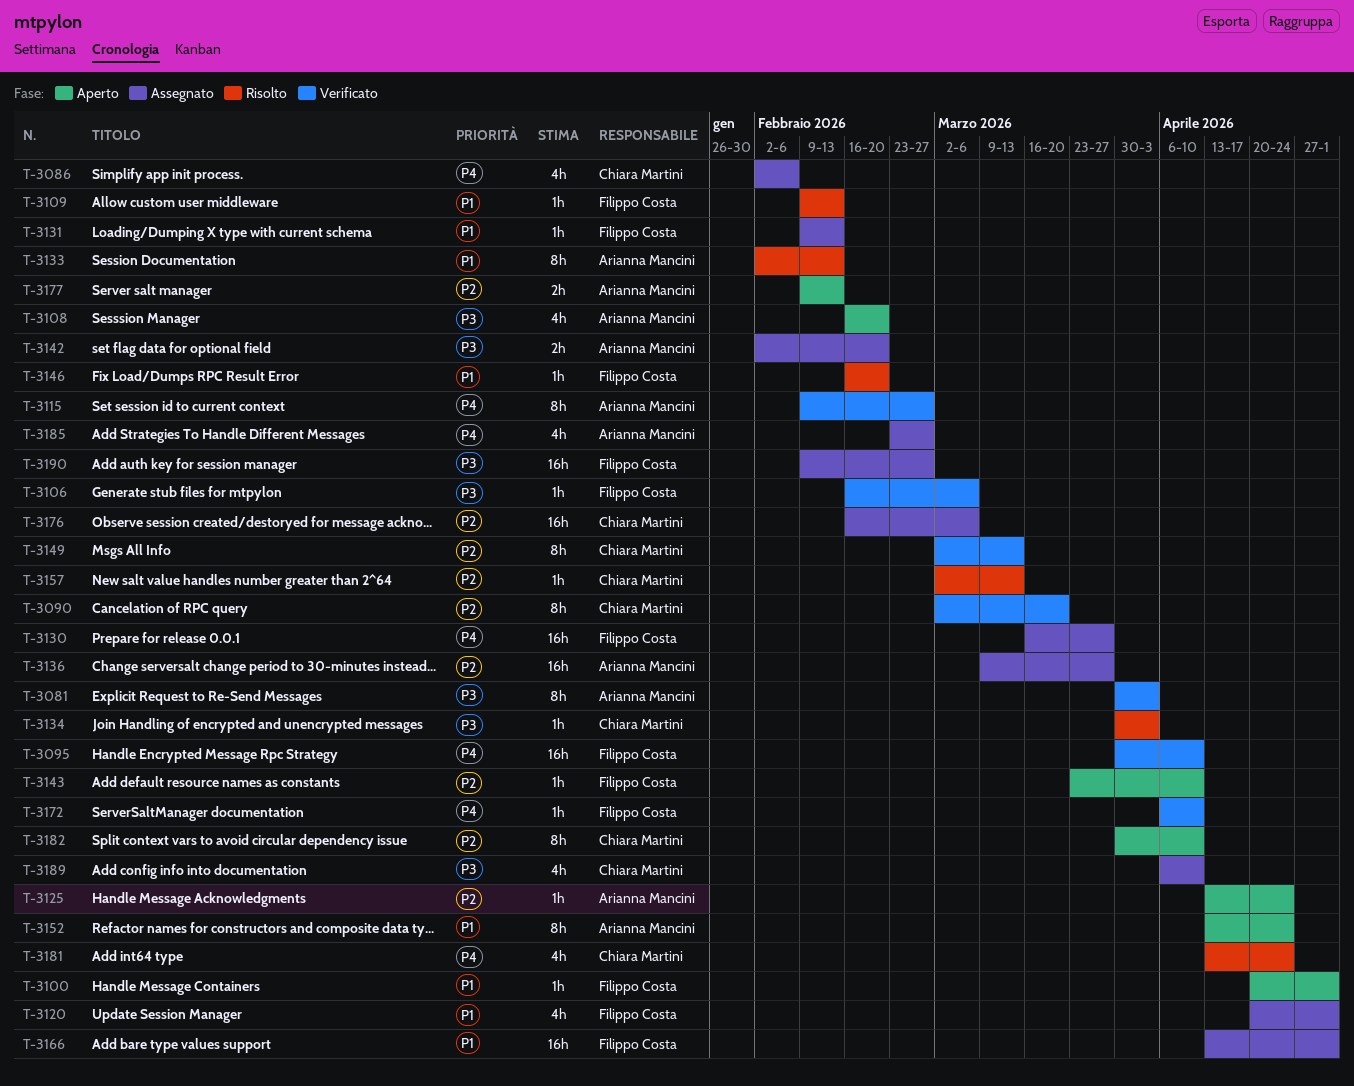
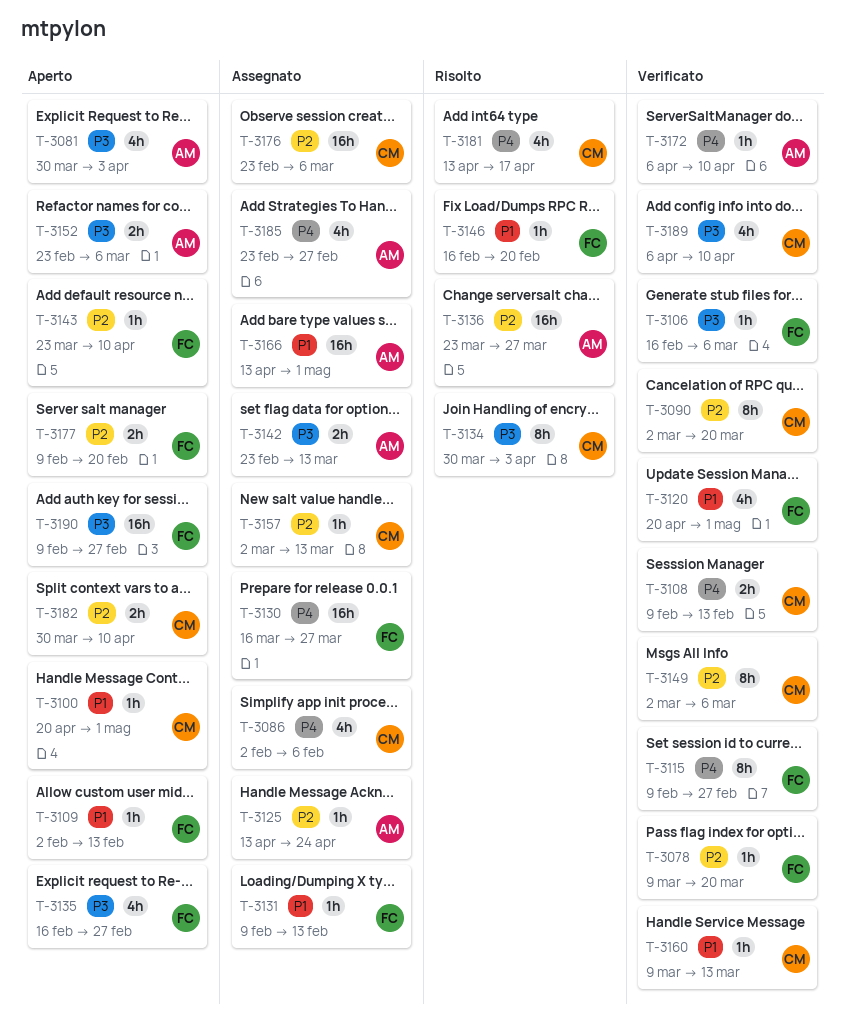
T-3078: none -> present
T-3081, status: Verificato -> Aperto
T-3081, estimate: 8h -> 4h
T-3095: present -> none
T-3100, owner: Filippo Costa -> Chiara Martini
T-3108, status: Aperto -> Verificato
T-3108, owner: Arianna Mancini -> Chiara Martini
T-3108, priority: P3 -> P4
T-3108, estimate: 4h -> 2h
T-3108, start: Feb 16 -> Feb 9
T-3108, due: Feb 20 -> Feb 13
T-3109, status: Risolto -> Aperto
T-3109, start: Feb 9 -> Feb 2
T-3115, owner: Arianna Mancini -> Filippo Costa
T-3120, status: Assegnato -> Verificato
T-3125, status: Aperto -> Assegnato
T-3133: present -> none
T-3134, estimate: 1h -> 8h
T-3135: none -> present
T-3136, status: Assegnato -> Risolto
T-3136, start: Mar 9 -> Mar 23
T-3142, start: Feb 2 -> Feb 23
T-3142, due: Feb 20 -> Mar 13
T-3149, due: Mar 13 -> Mar 6
T-3152, priority: P1 -> P3
T-3152, estimate: 8h -> 2h
T-3152, start: Apr 13 -> Feb 23
T-3152, due: Apr 24 -> Mar 6
T-3157, status: Risolto -> Assegnato
T-3160: none -> present
T-3166, owner: Filippo Costa -> Arianna Mancini
T-3172, owner: Filippo Costa -> Arianna Mancini
T-3176, start: Feb 16 -> Feb 23
T-3177, owner: Arianna Mancini -> Filippo Costa
T-3177, due: Feb 13 -> Feb 20
T-3181, due: Apr 24 -> Apr 17
T-3182, estimate: 8h -> 2h
T-3189, status: Assegnato -> Verificato
T-3190, status: Assegnato -> Aperto

